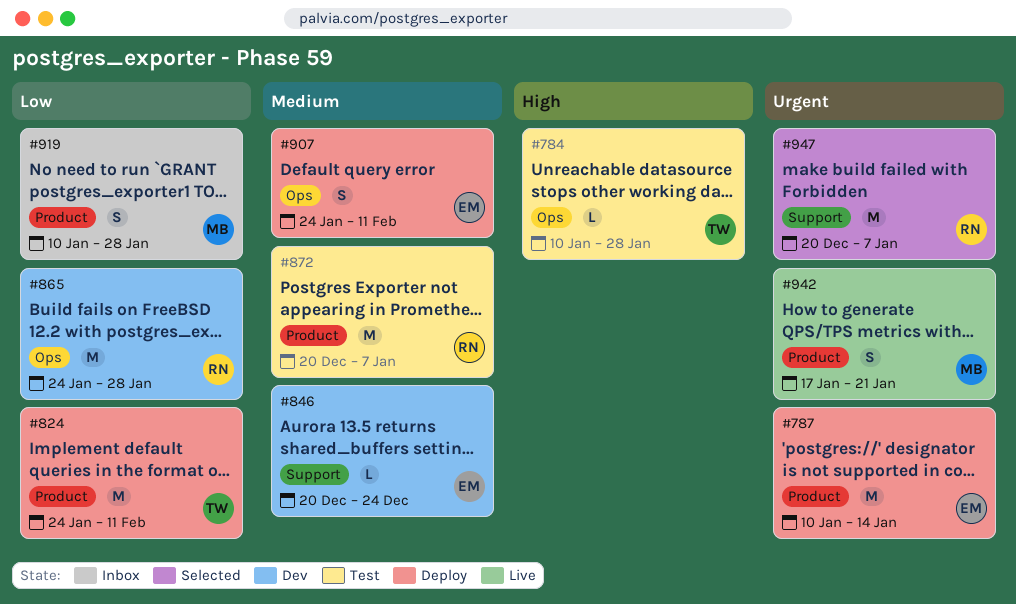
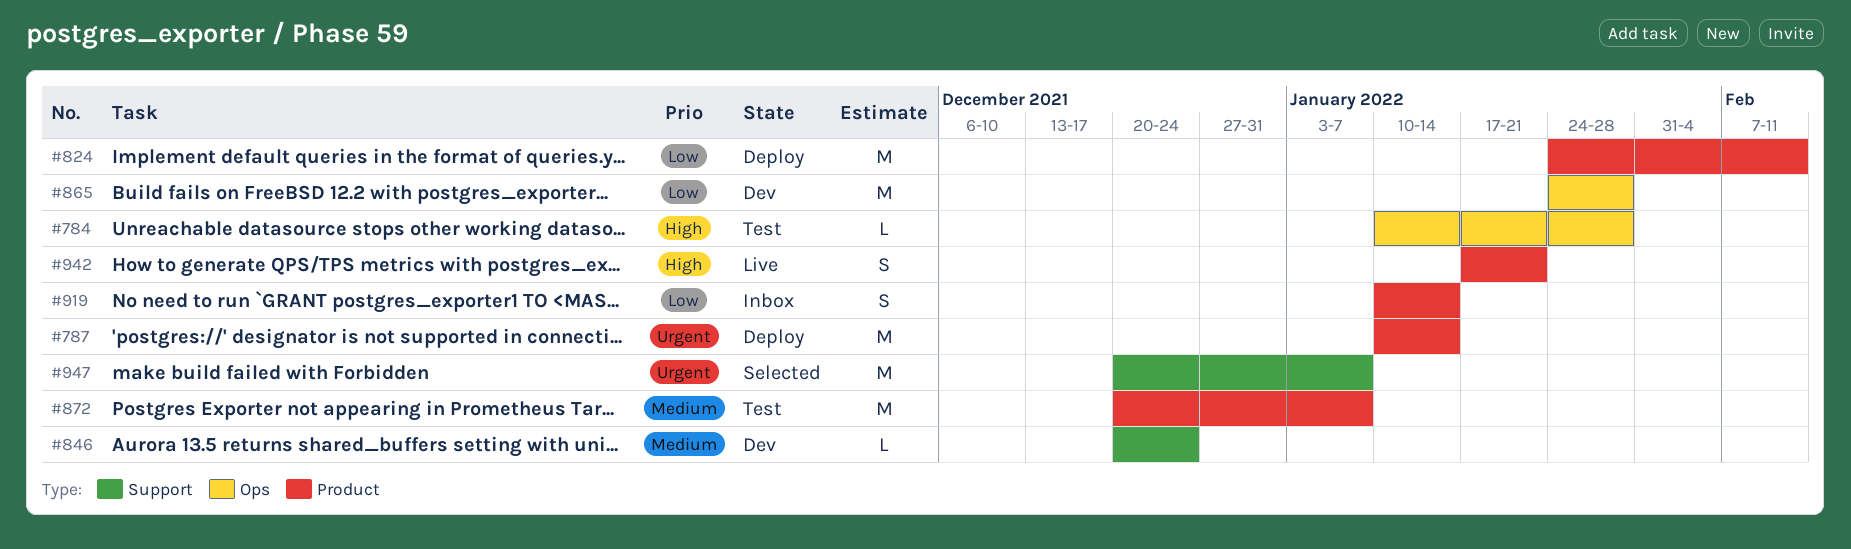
#907: present -> none
#919, due: Jan 28 -> Jan 14
#942, priority: Urgent -> High

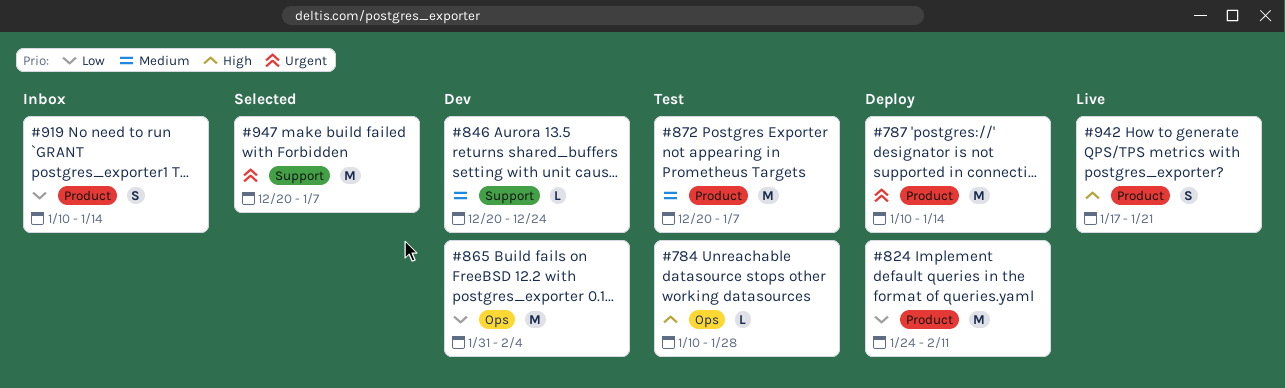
#865, start: Jan 24 -> Jan 31
#865, due: Jan 28 -> Feb 4

